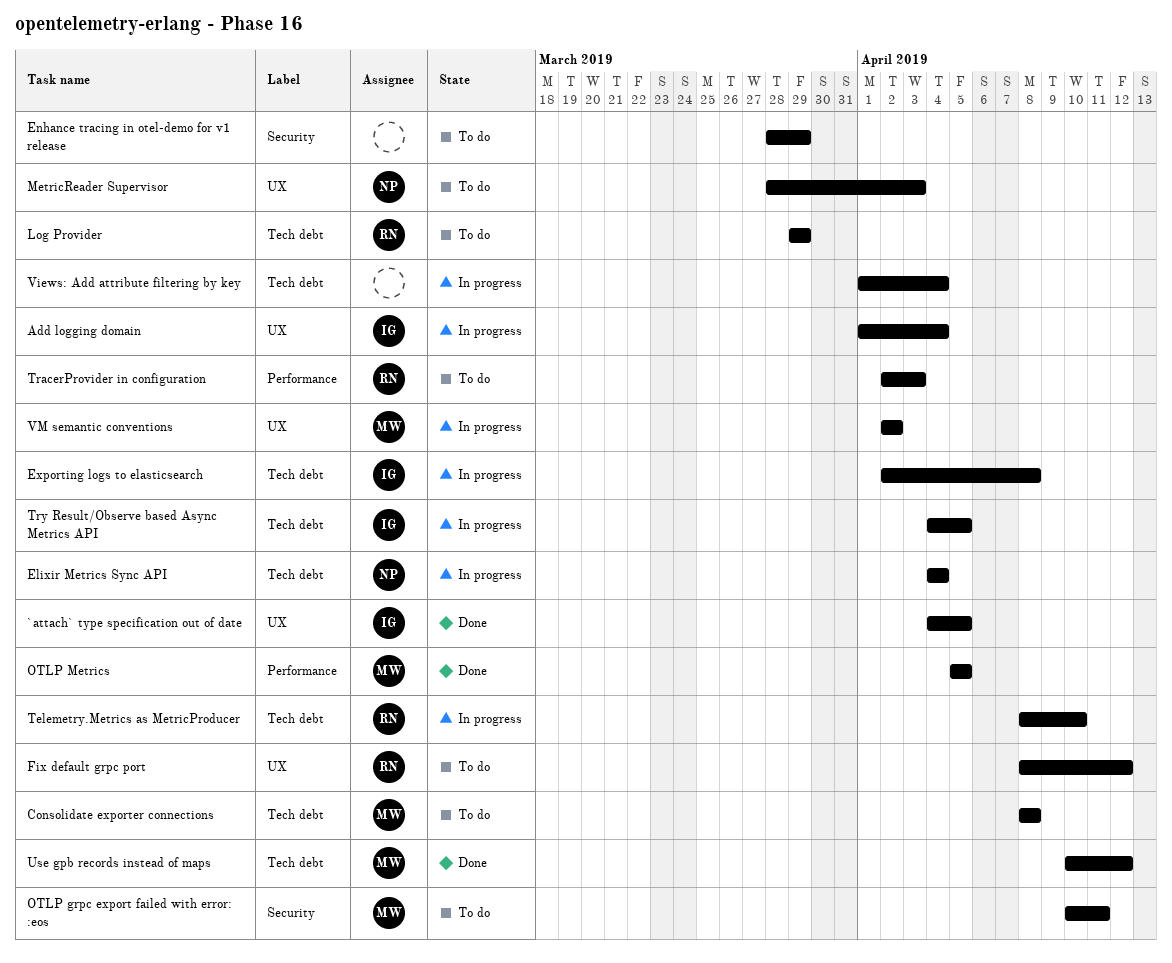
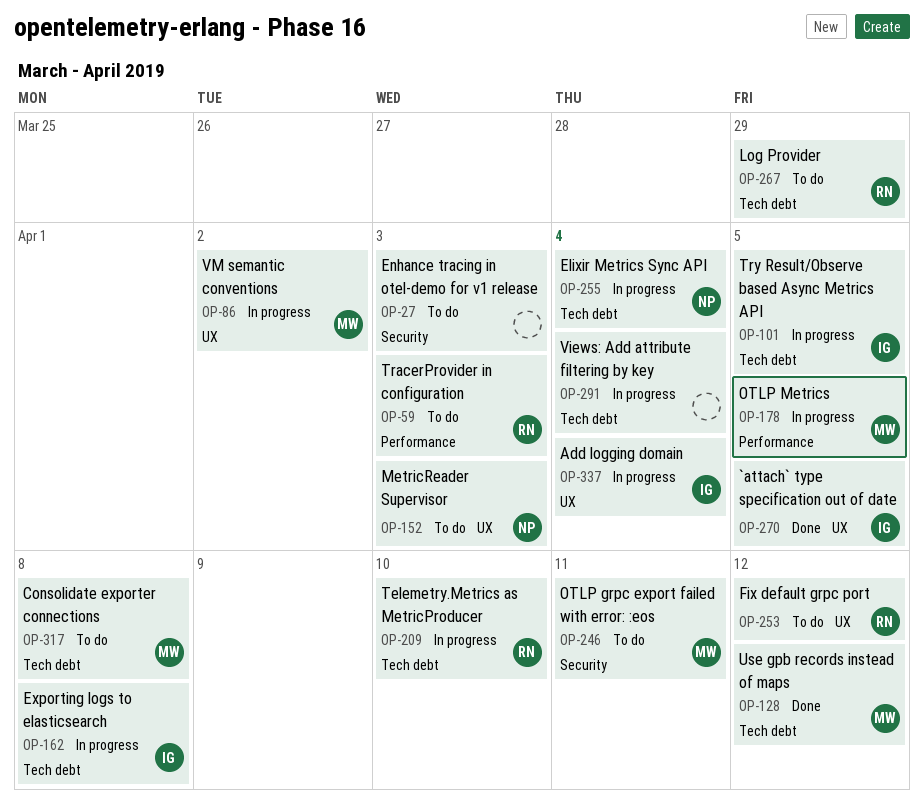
Enhance tracing in otel-demo for v1 release, due: Mar 29 -> Apr 3
OTLP Metrics, status: Done -> In progress

